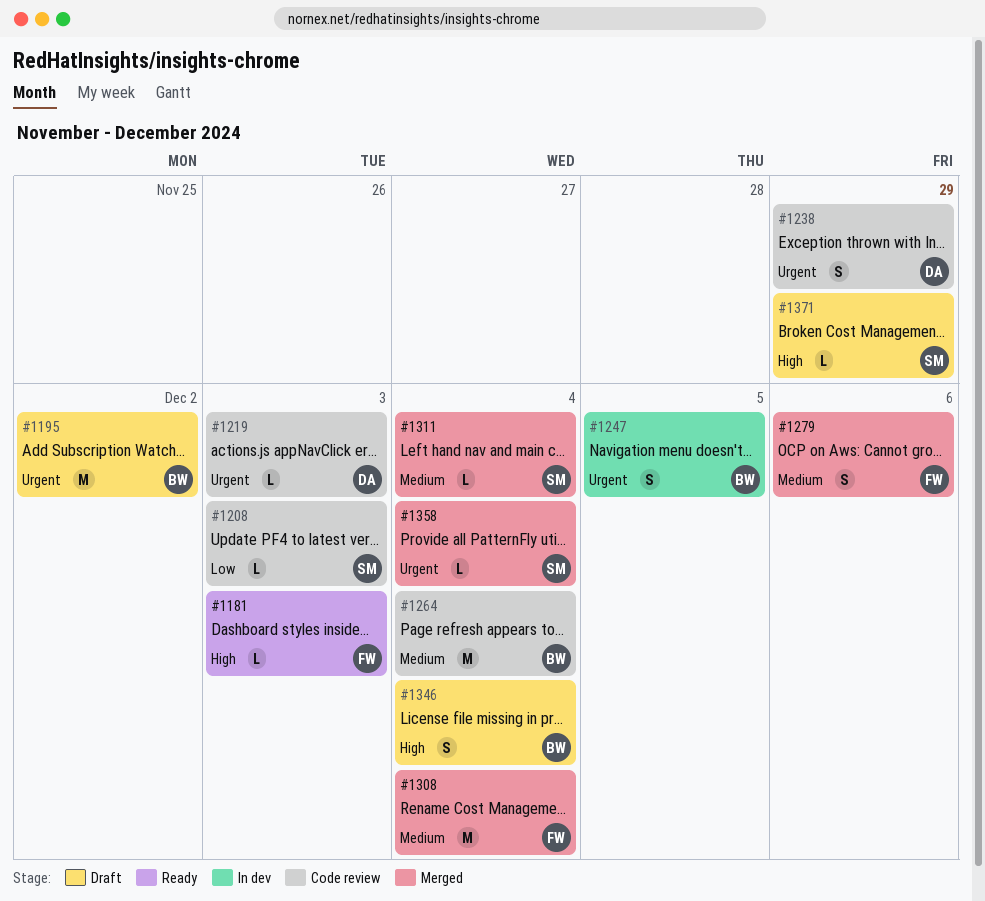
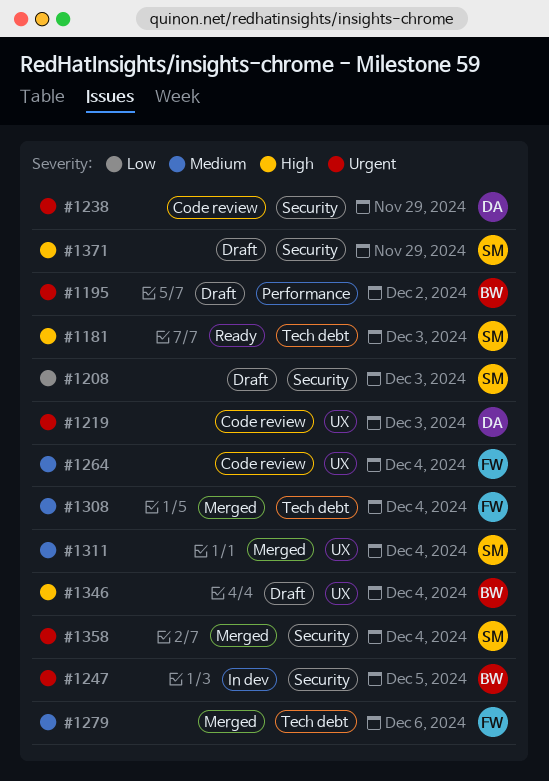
#1181, owner: FW -> SM
#1208, status: Code review -> Draft
#1264, owner: BW -> FW

